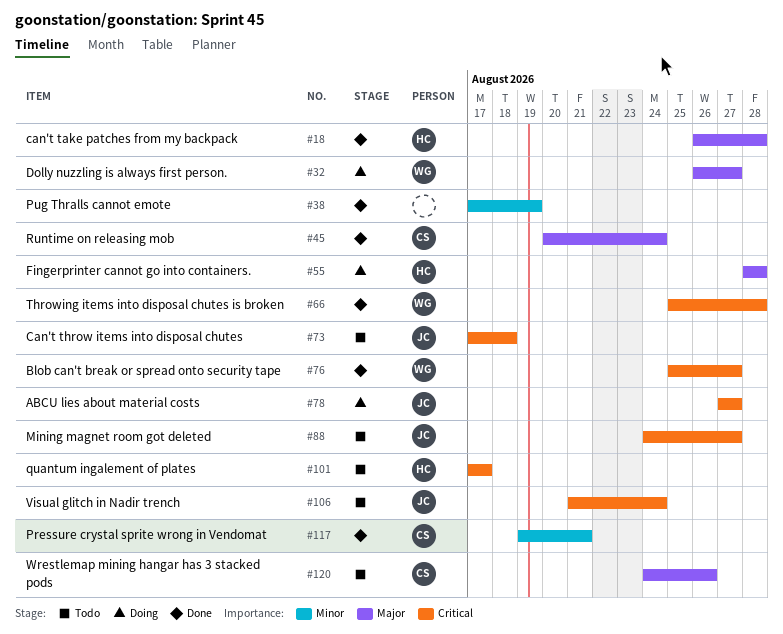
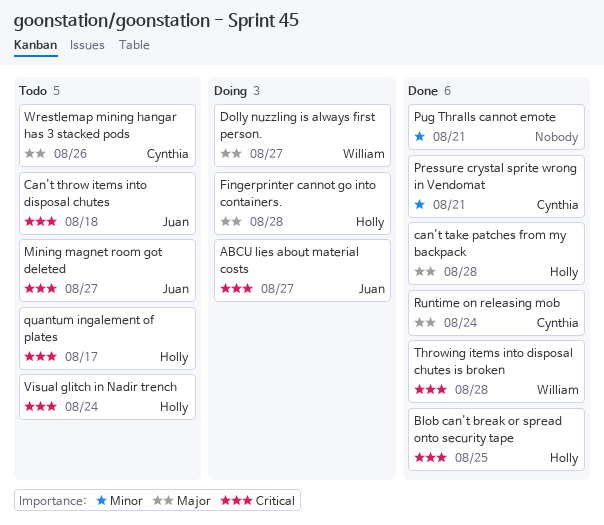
Blob can't break or spread onto security tape, owner: William -> Holly
Blob can't break or spread onto security tape, due: Aug 27 -> Aug 25
Pug Thralls cannot emote, due: Aug 19 -> Aug 21
Visual glitch in Nadir trench, owner: Juan -> Holly

